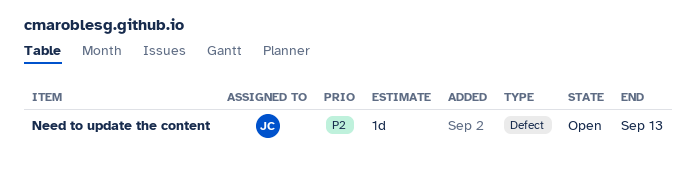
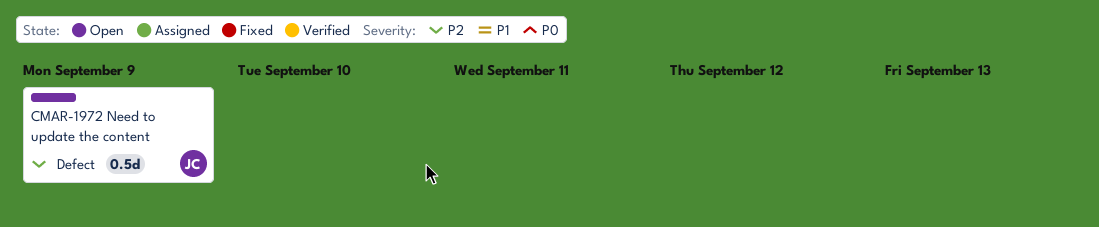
Need to update the content, estimate: 1d -> 0.5d
Need to update the content, due: Sep 13 -> Sep 9

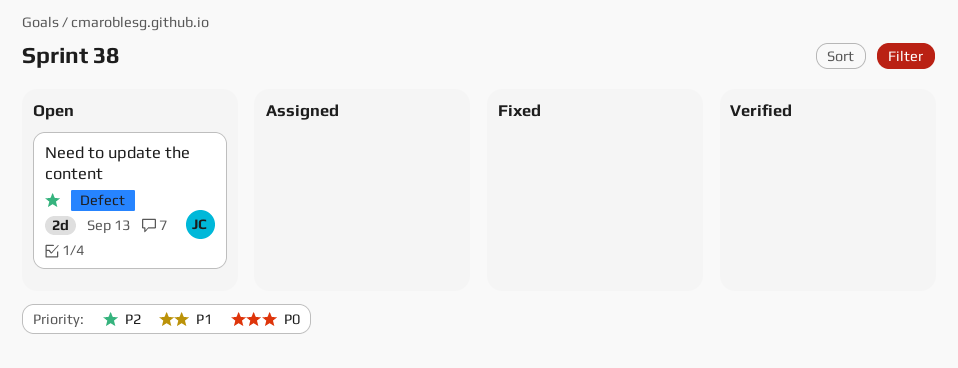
Need to update the content, estimate: 0.5d -> 2d
Need to update the content, due: Sep 9 -> Sep 13

